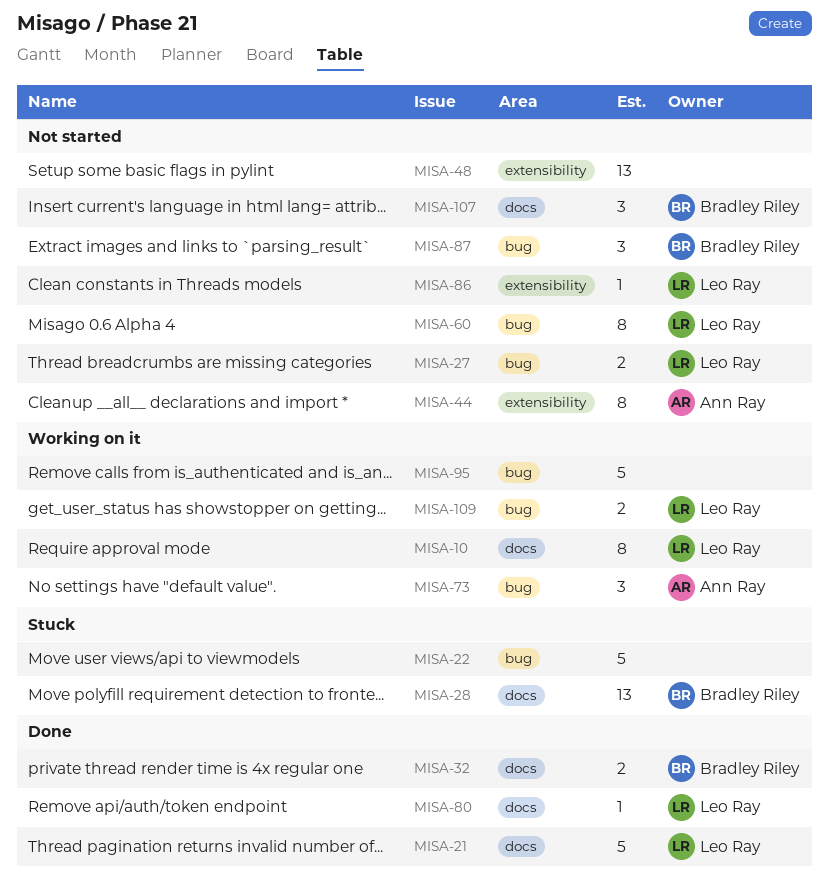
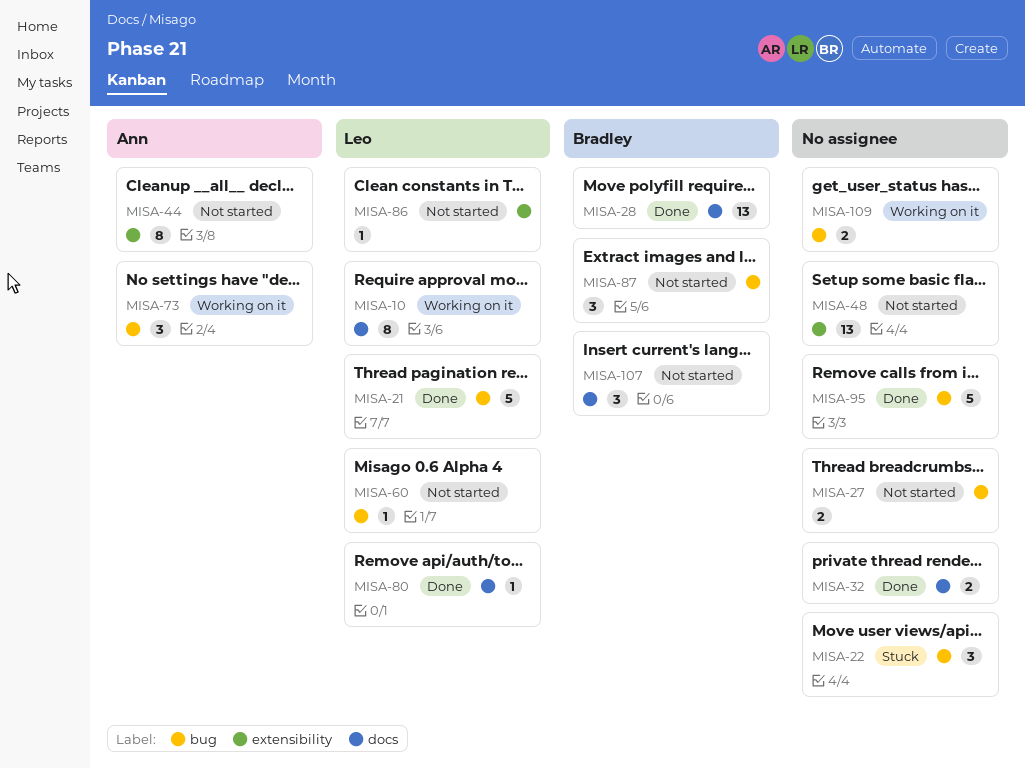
MISA-21, label: docs -> bug
MISA-22, estimate: 5 -> 3
MISA-27, owner: Leo Ray -> none
MISA-28, status: Stuck -> Done
MISA-32, owner: Bradley Riley -> none
MISA-60, estimate: 8 -> 1
MISA-95, status: Working on it -> Done
MISA-109, owner: Leo Ray -> none

